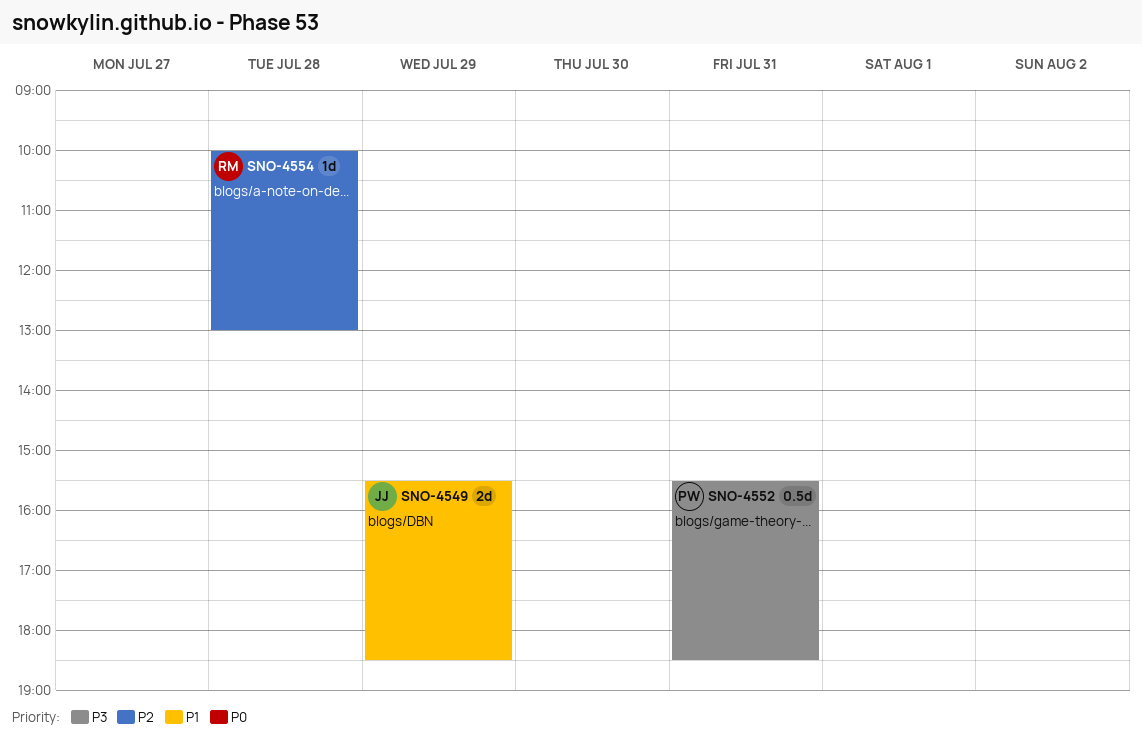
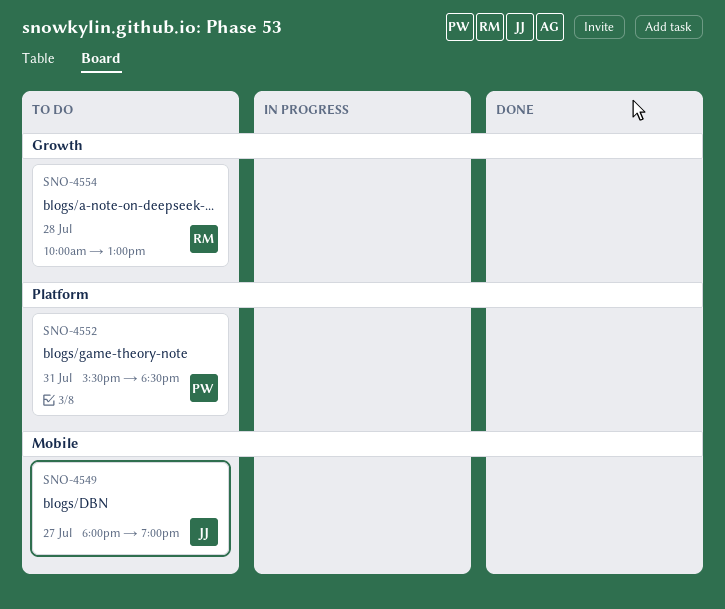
SNO-4549, day: Jul 29 -> Jul 27
SNO-4549, begins: 15:30 -> 18:00
SNO-4549, ends: 18:30 -> 19:00

